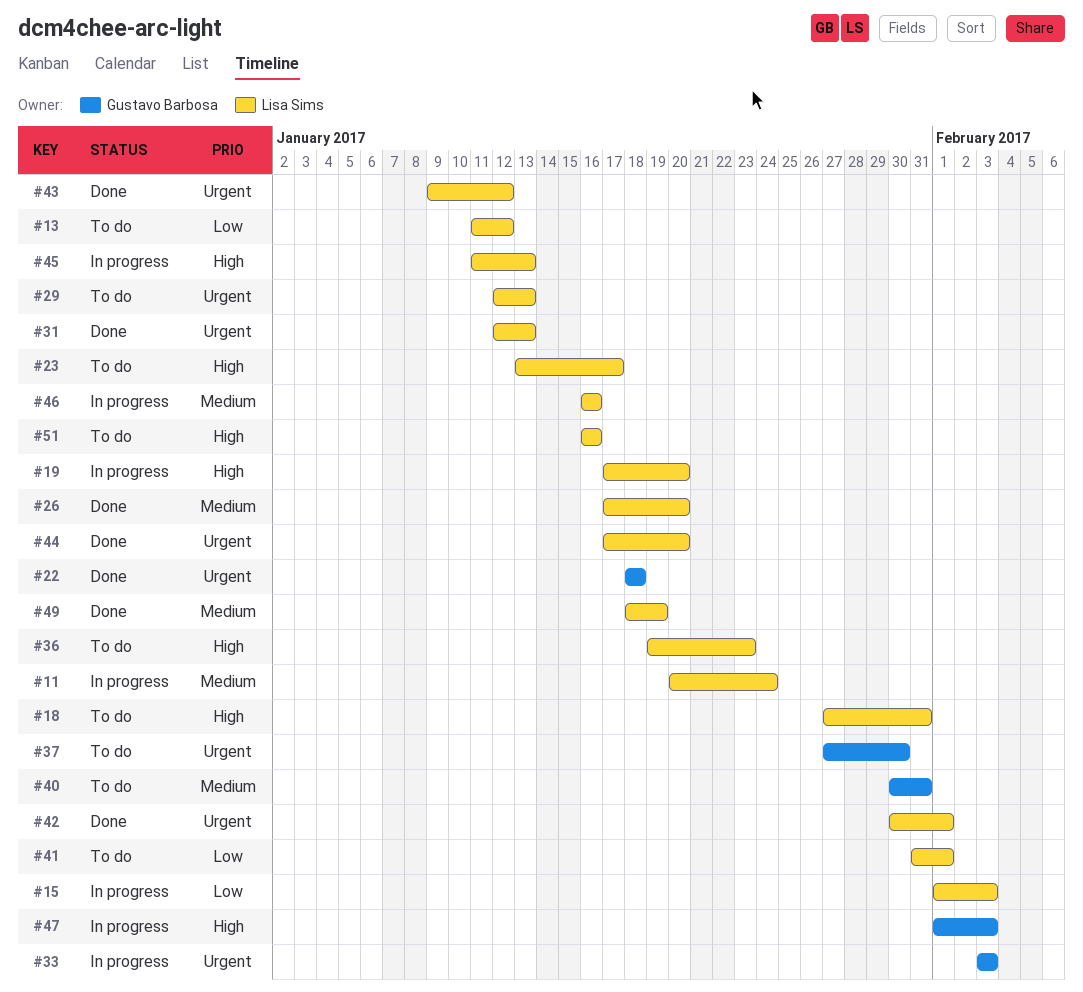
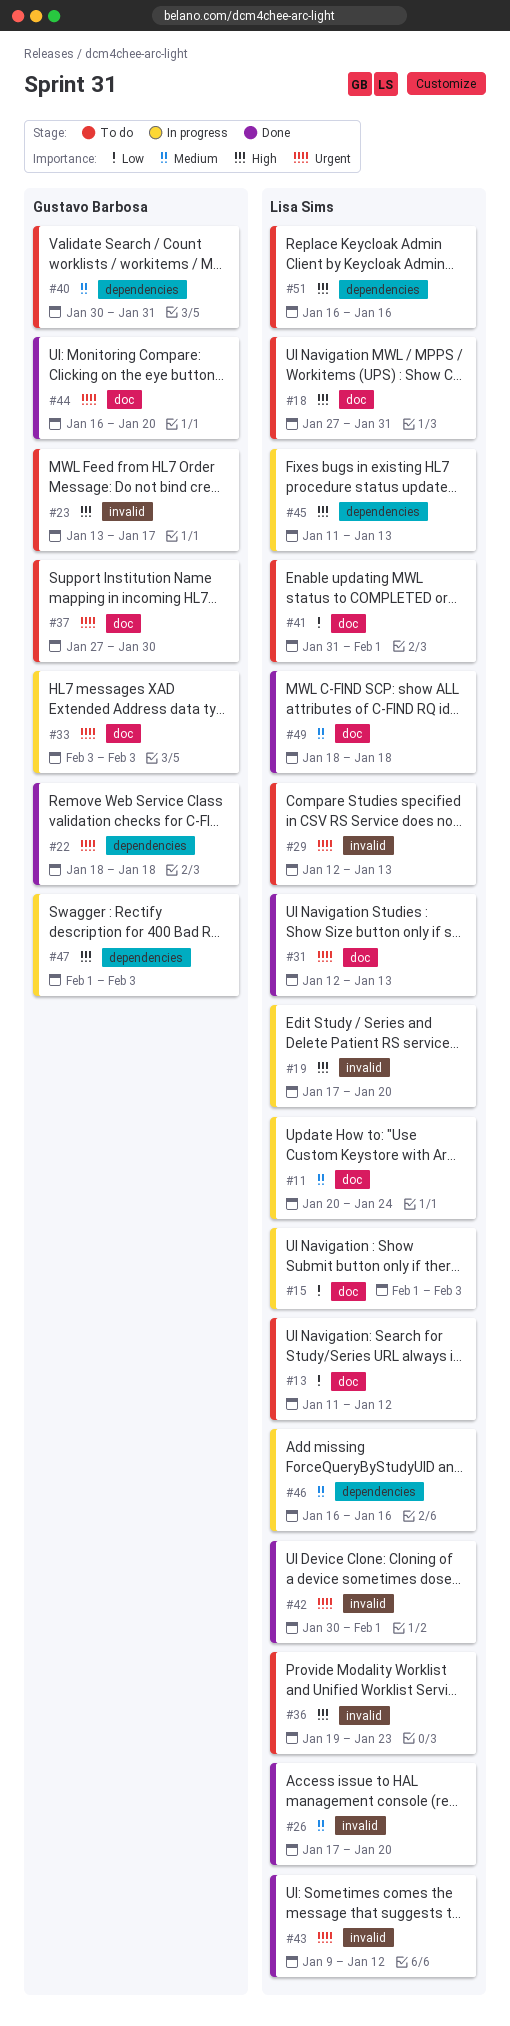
#23, owner: Lisa Sims -> Gustavo Barbosa
#44, owner: Lisa Sims -> Gustavo Barbosa
#44, start: Jan 17 -> Jan 16
#49, due: Jan 19 -> Jan 18

